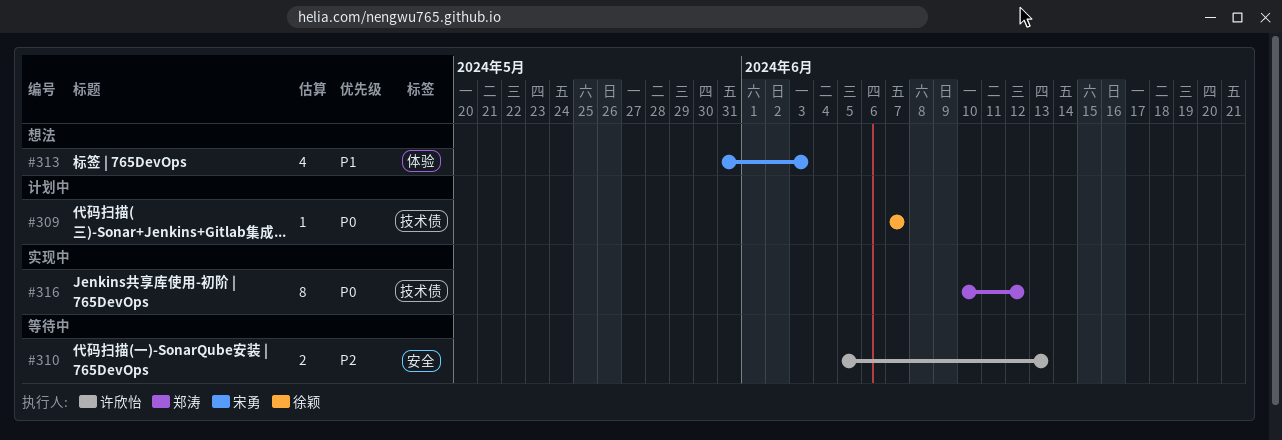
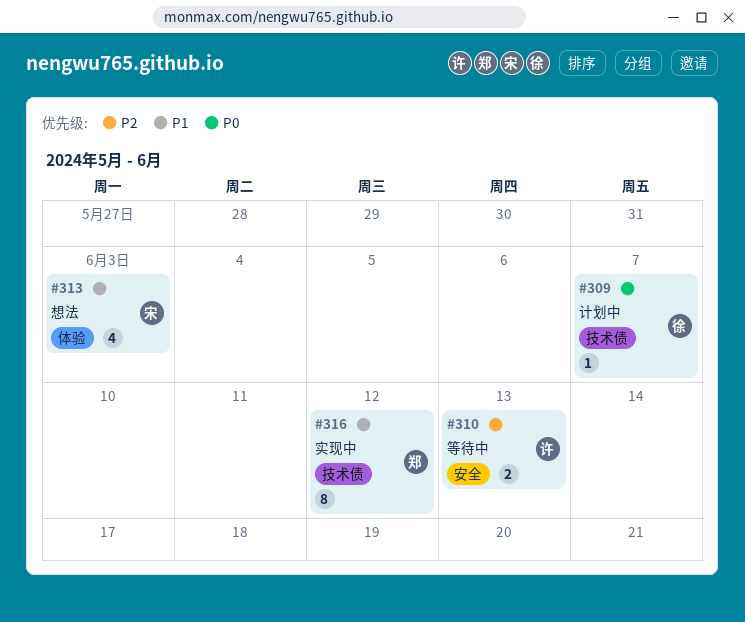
#316, priority: P0 -> P1

